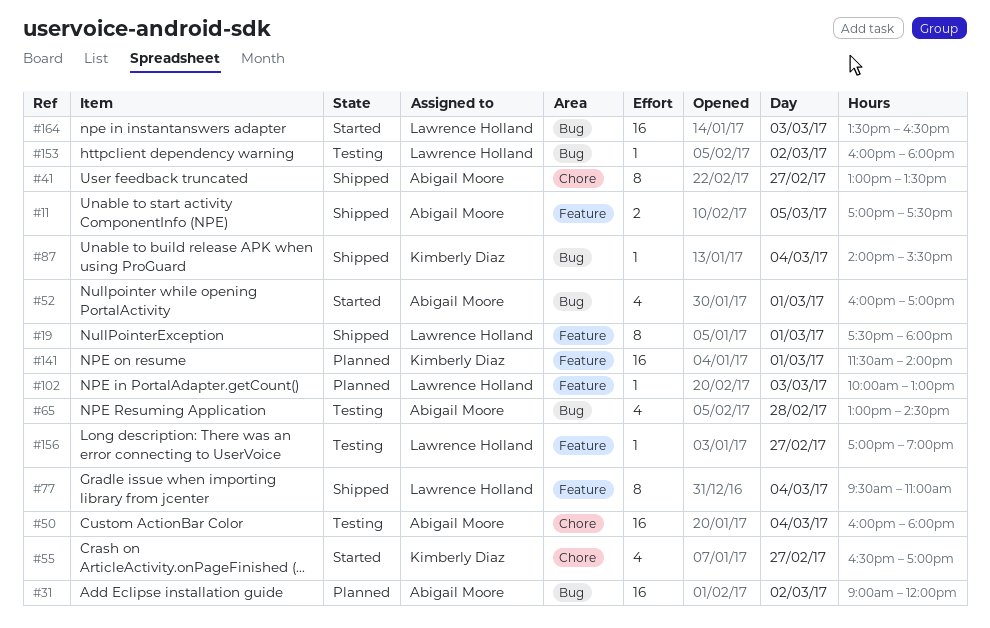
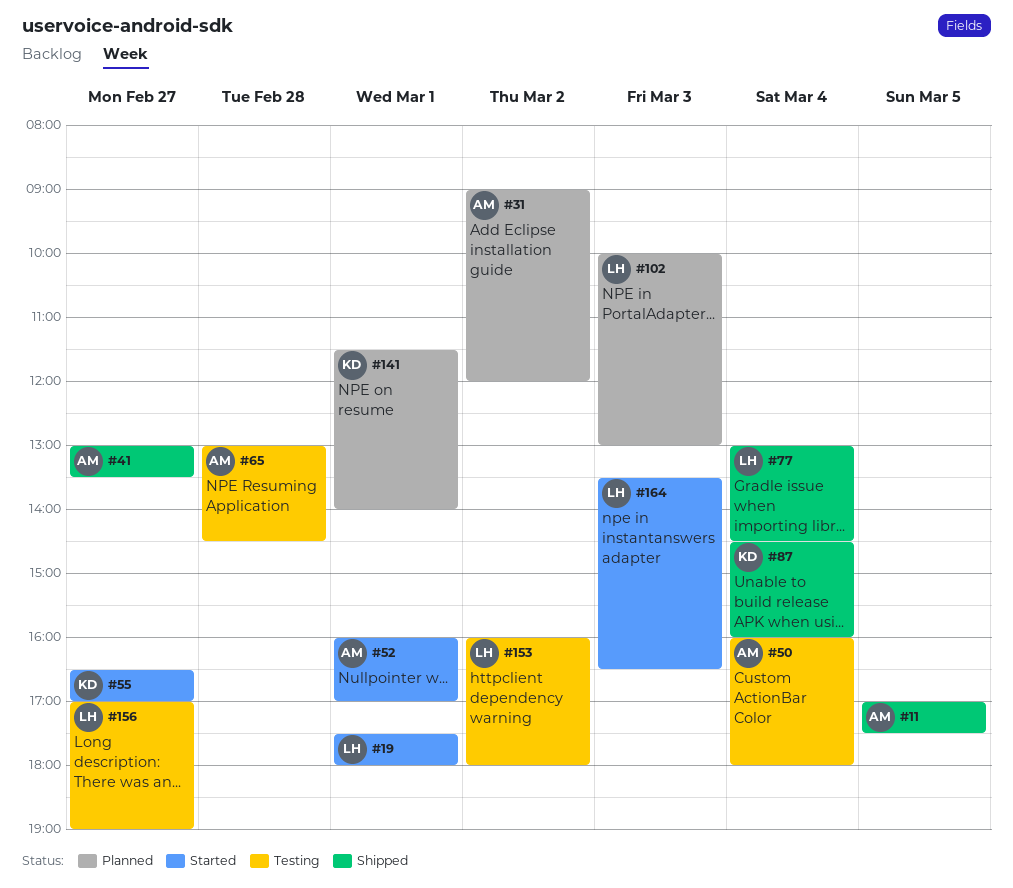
#19, status: Shipped -> Started
#77, begins: 09:30 -> 13:00
#77, ends: 11:00 -> 14:30
#87, begins: 14:00 -> 14:30
#87, ends: 15:30 -> 16:00

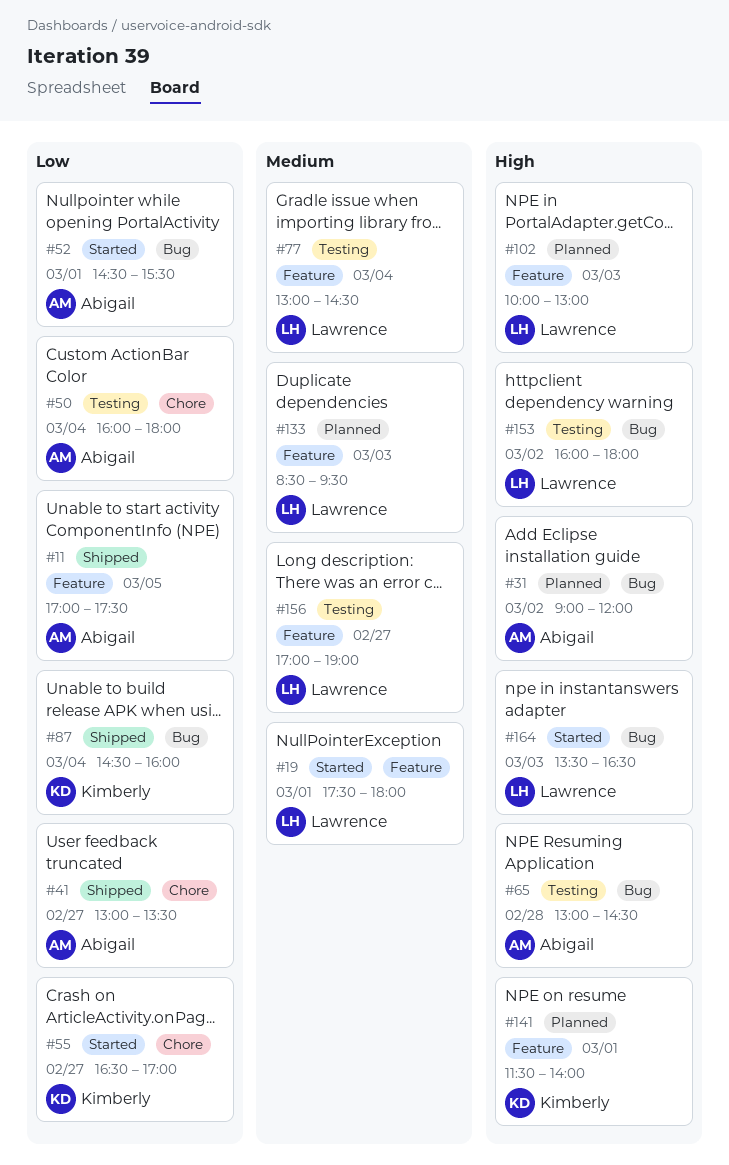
#52, begins: 16:00 -> 14:30
#52, ends: 17:00 -> 15:30
#77, status: Shipped -> Testing
#133: none -> present

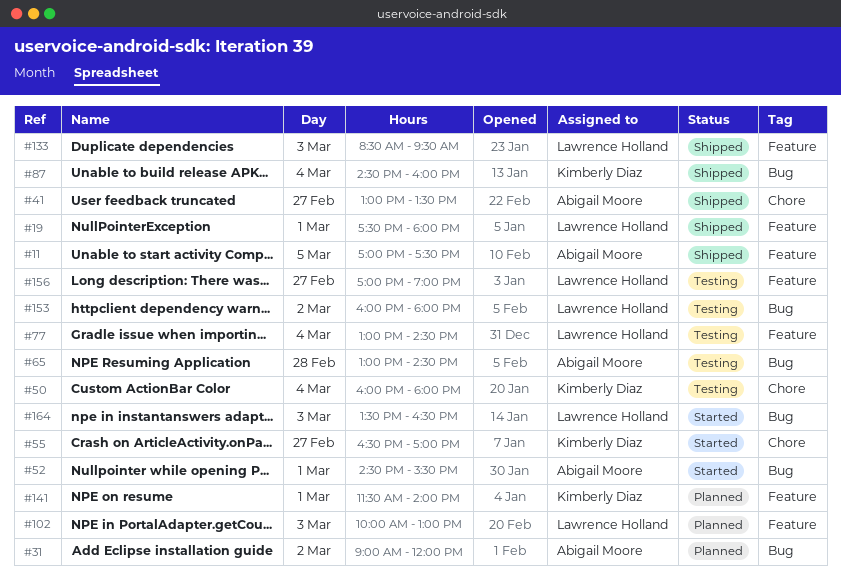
#19, status: Started -> Shipped
#50, owner: Abigail Moore -> Kimberly Diaz
#133, status: Planned -> Shipped

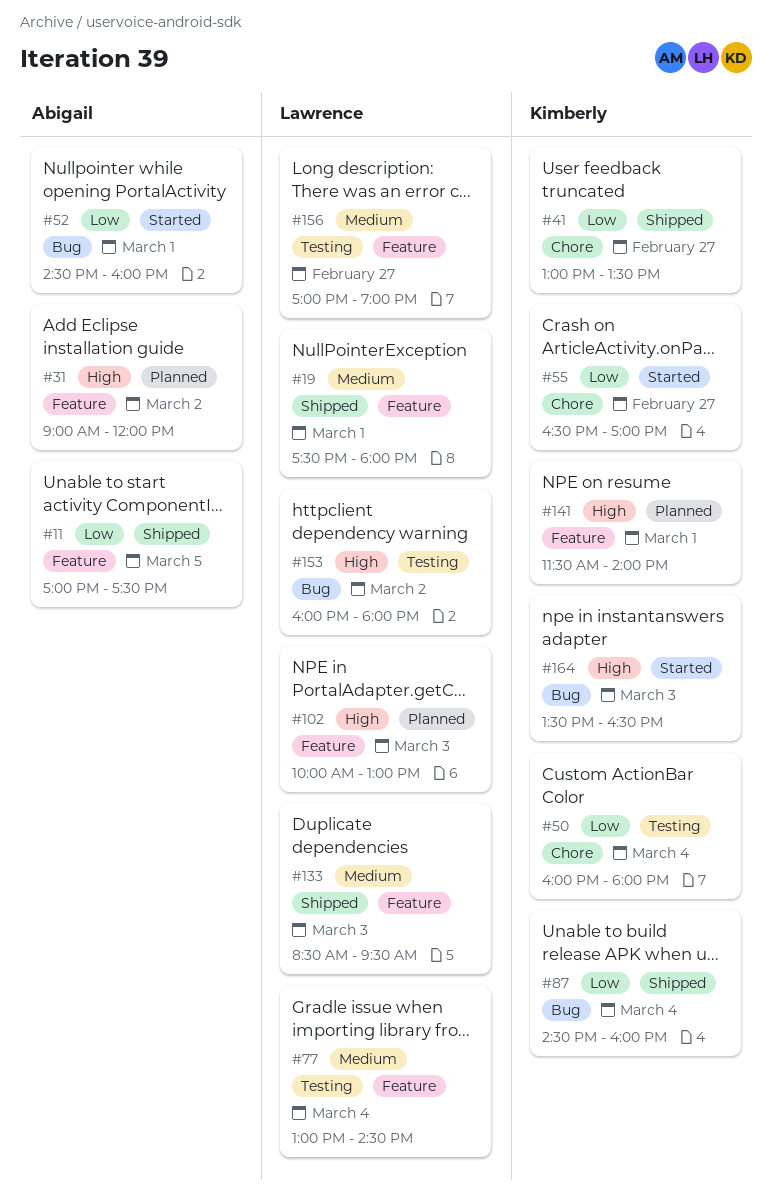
#31, label: Bug -> Feature
#41, owner: Abigail Moore -> Kimberly Diaz
#52, ends: 15:30 -> 16:00
#65: present -> none
#164, owner: Lawrence Holland -> Kimberly Diaz

